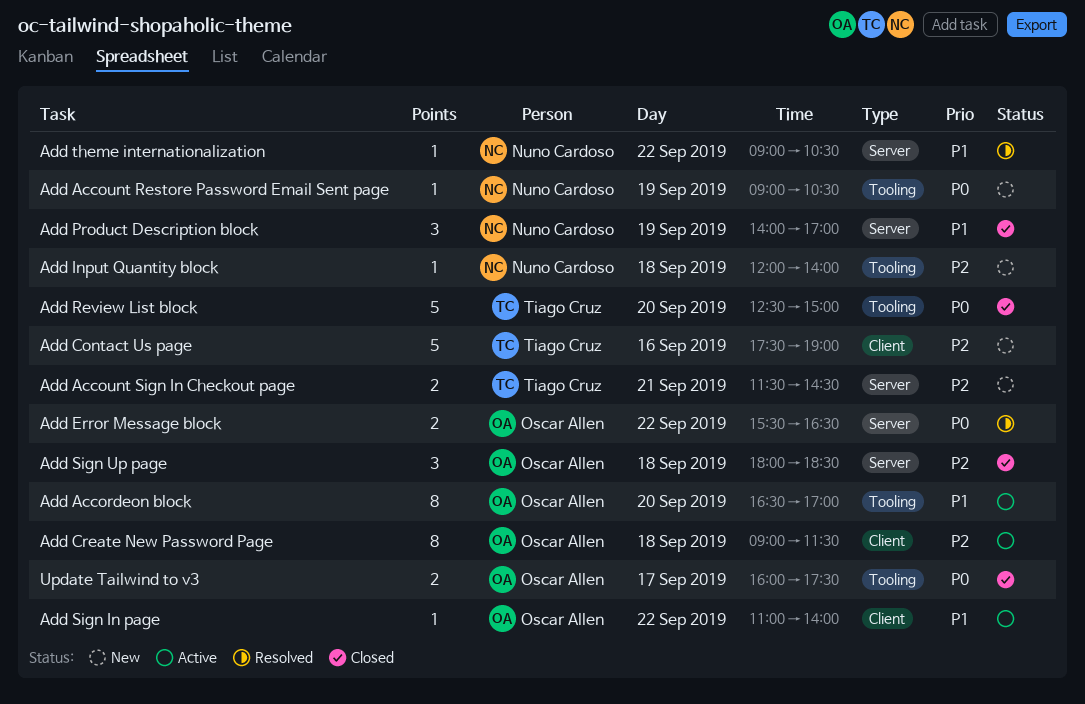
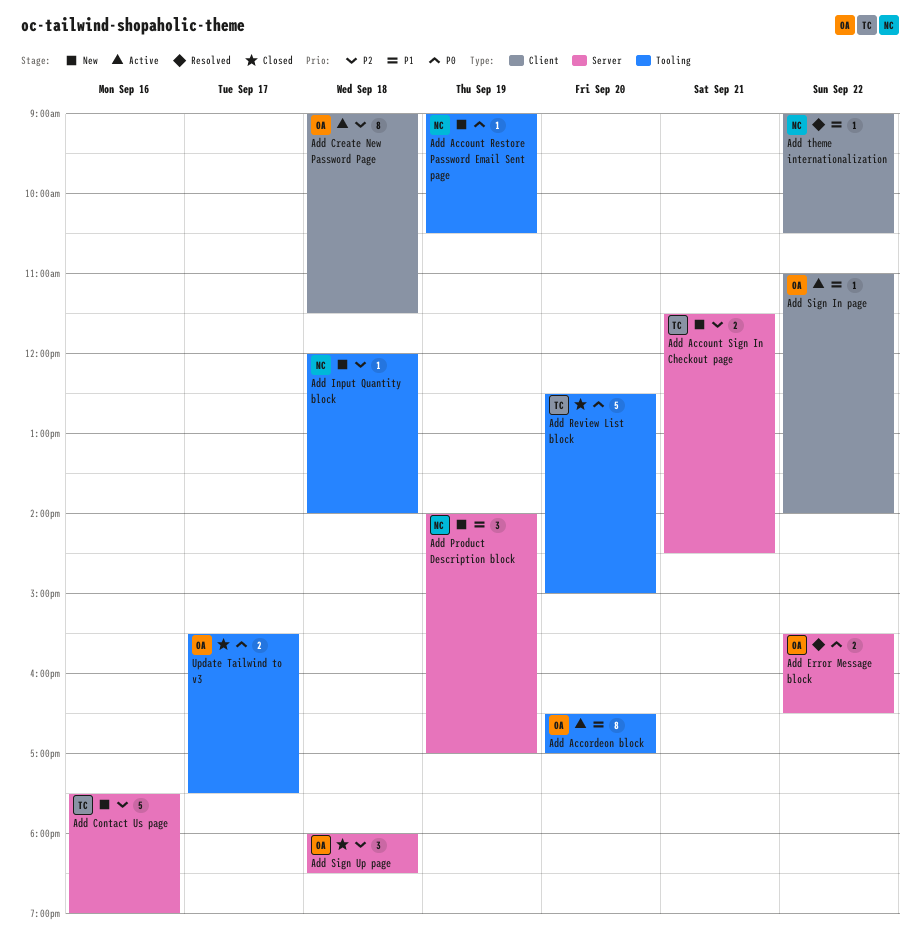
Add Contact Us page, label: Client -> Server
Add Product Description block, status: Closed -> New
Add theme internationalization, label: Server -> Client
Update Tailwind to v3, begins: 16:00 -> 15:30

